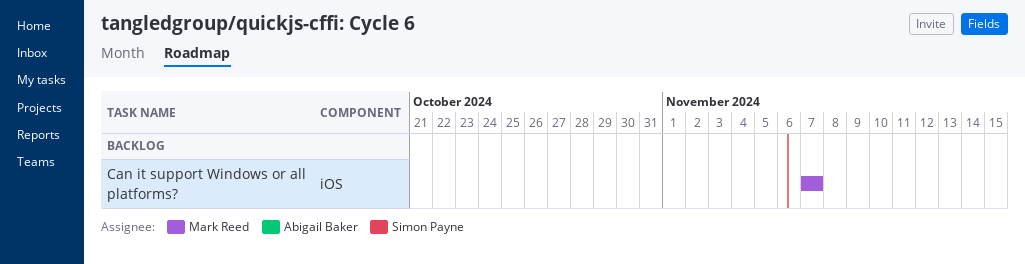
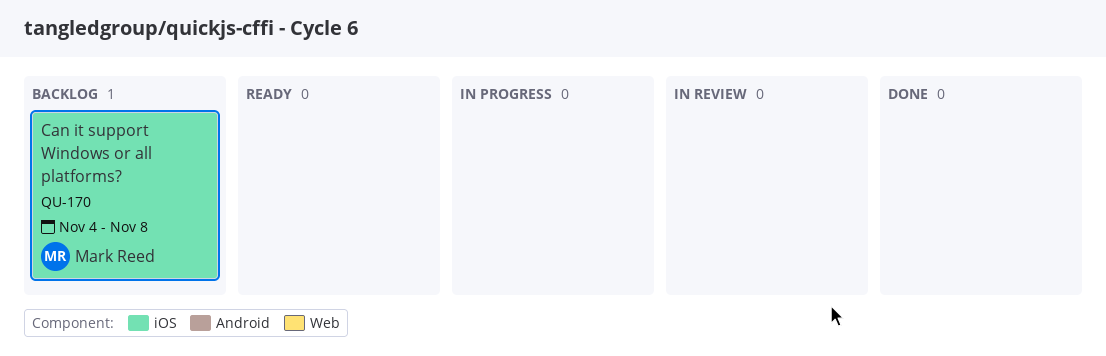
Can it support Windows or all platforms?, start: Nov 7 -> Nov 4
Can it support Windows or all platforms?, due: Nov 7 -> Nov 8

